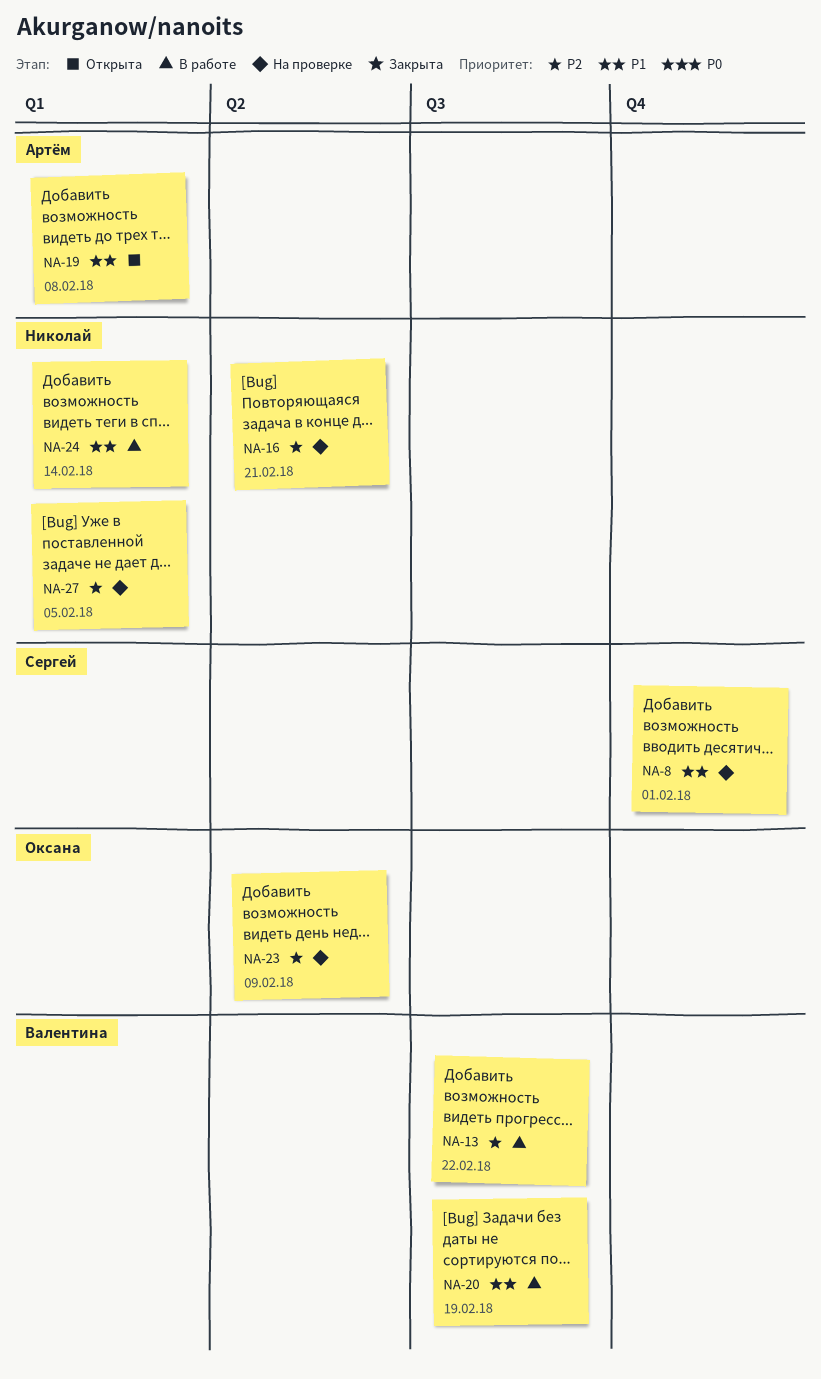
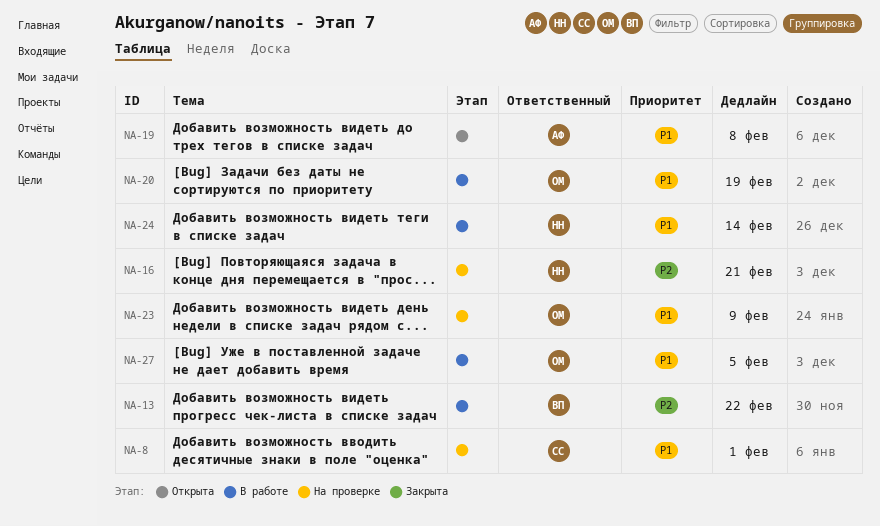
NA-20, owner: Валентина -> Оксана
NA-23, priority: P2 -> P1
NA-27, status: На проверке -> В работе
NA-27, owner: Николай -> Оксана
NA-27, priority: P2 -> P1

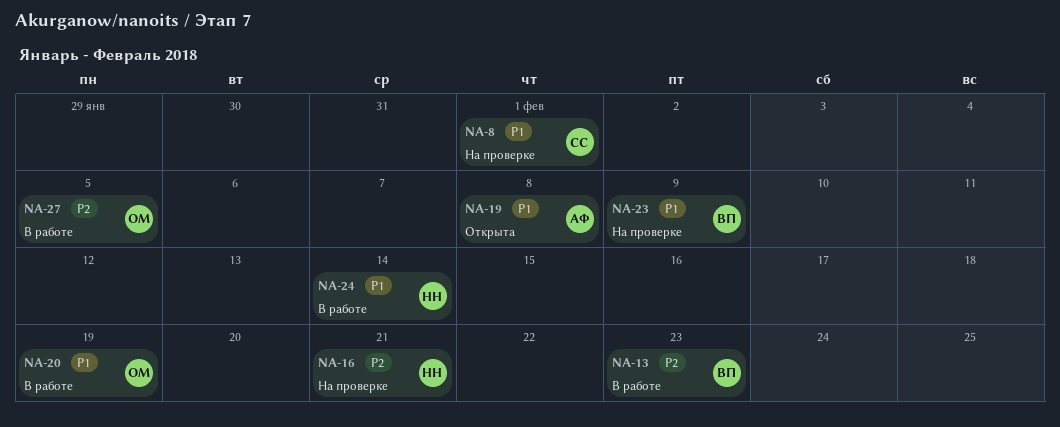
NA-13, due: Feb 22 -> Feb 23
NA-23, owner: ОМ -> ВП
NA-27, priority: P1 -> P2

